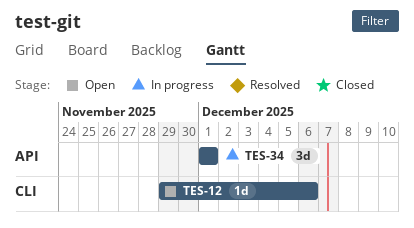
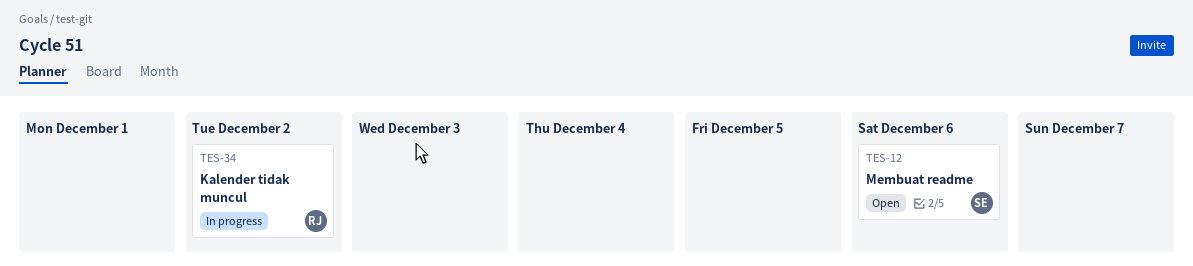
TES-34, due: Dec 1 -> Dec 2

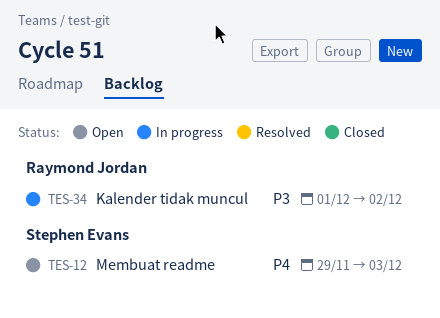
TES-12, due: Dec 6 -> Dec 3

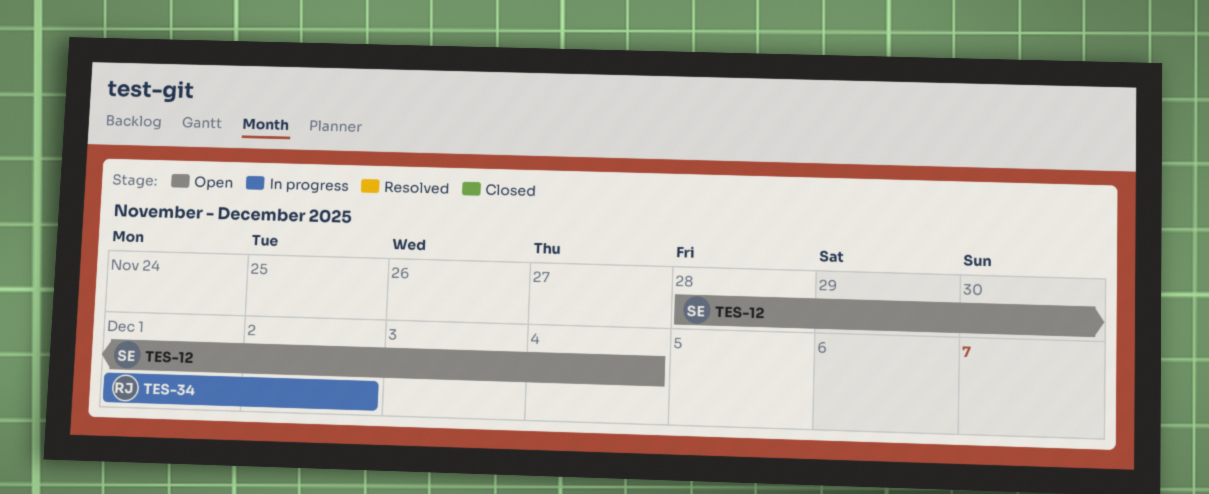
TES-12, start: Nov 29 -> Nov 28
TES-12, due: Dec 3 -> Dec 4

